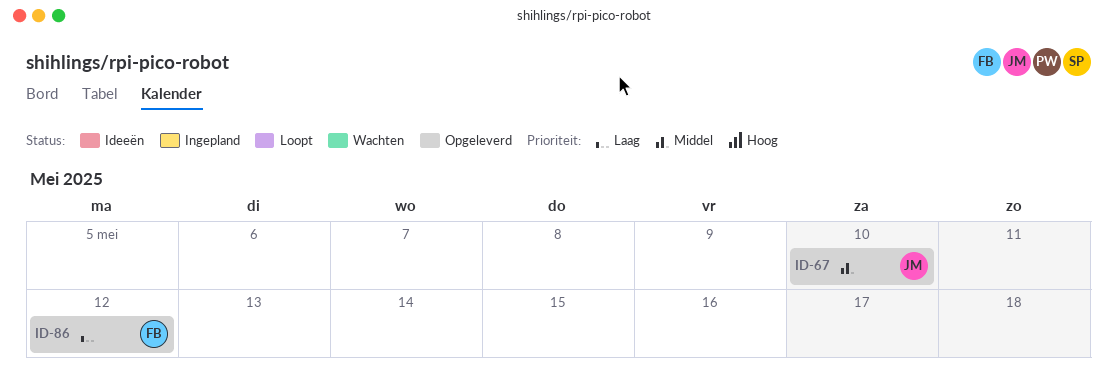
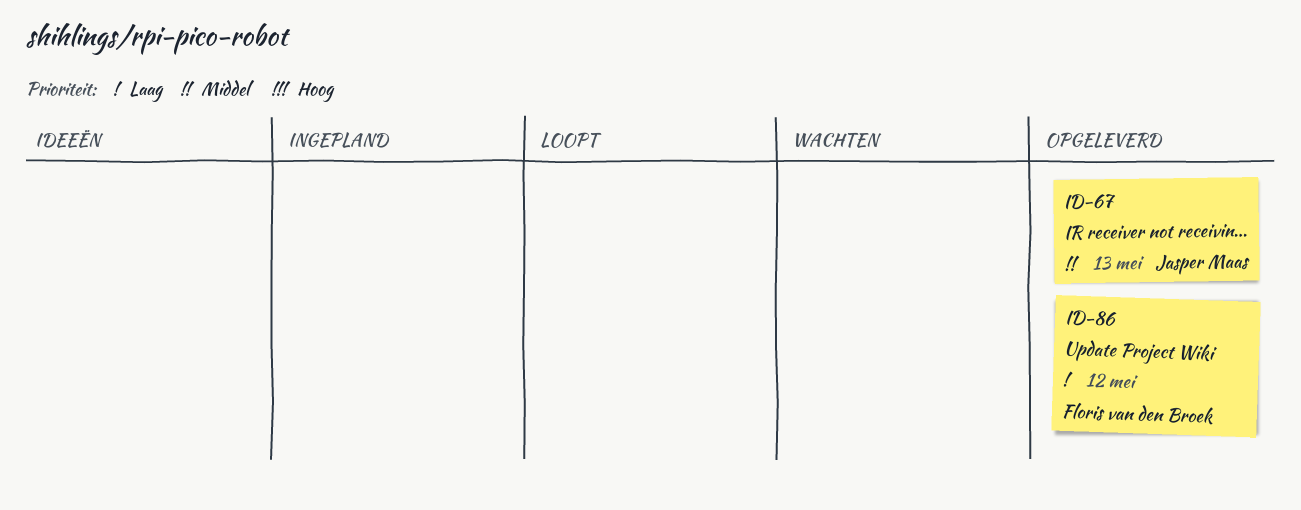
ID-67, due: May 10 -> May 13

